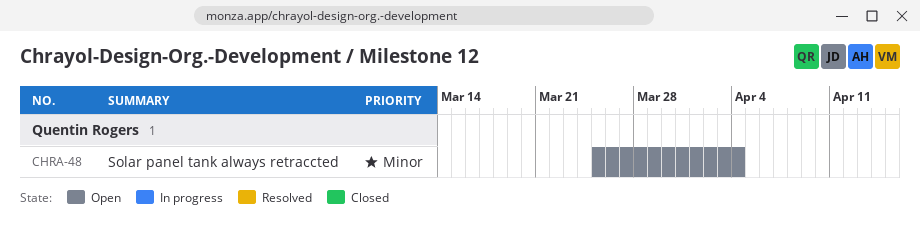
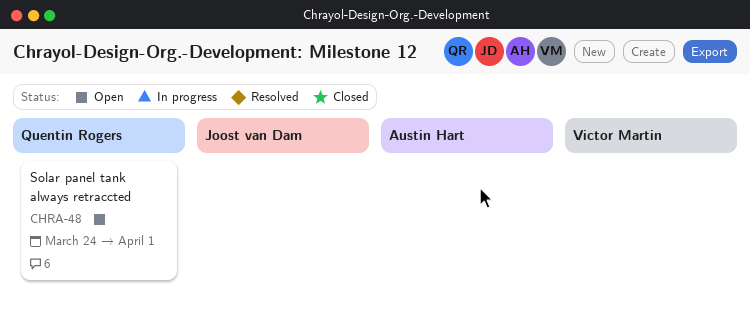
CHRA-48, start: Mar 25 -> Mar 24
CHRA-48, due: Apr 4 -> Apr 1

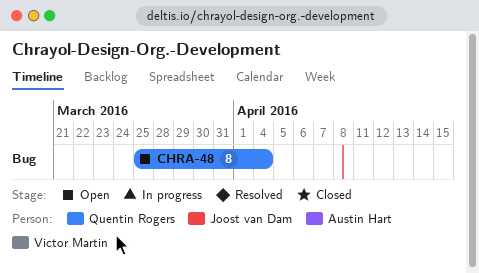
CHRA-48, start: Mar 24 -> Mar 25
CHRA-48, due: Apr 1 -> Apr 4

